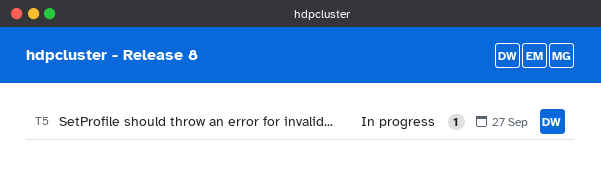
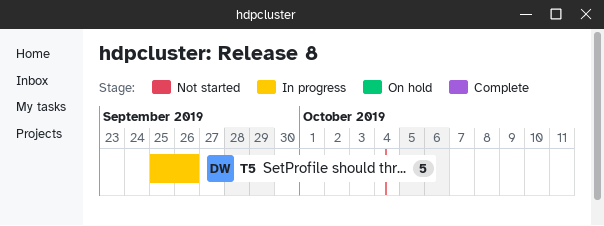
T5, estimate: 1 -> 5
T5, due: Sep 27 -> Sep 26

